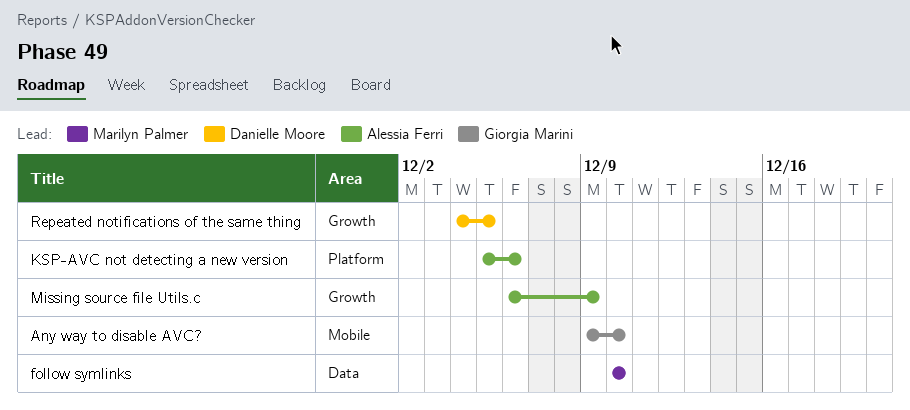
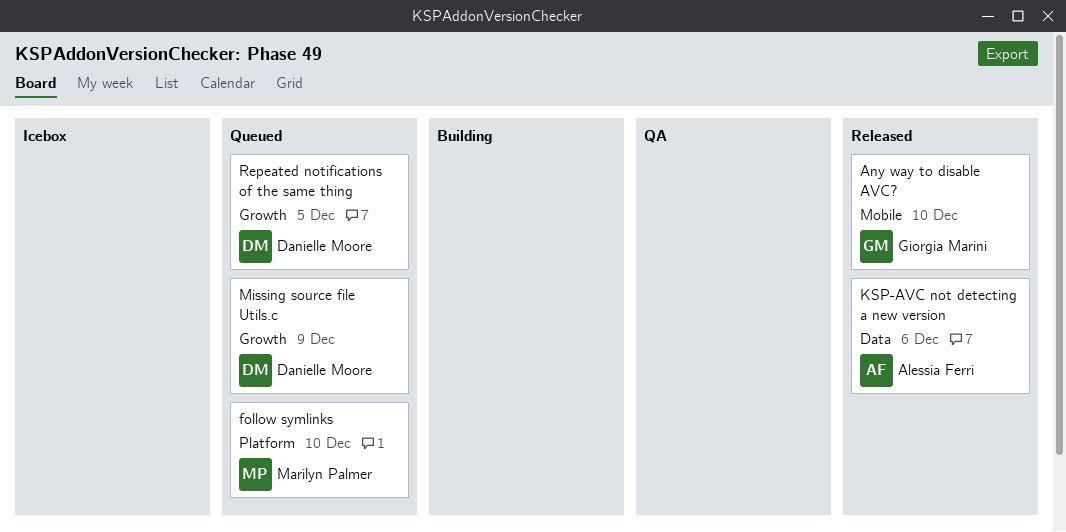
follow symlinks, label: Data -> Platform
KSP-AVC not detecting a new version, label: Platform -> Data
Missing source file Utils.c, owner: Alessia Ferri -> Danielle Moore

